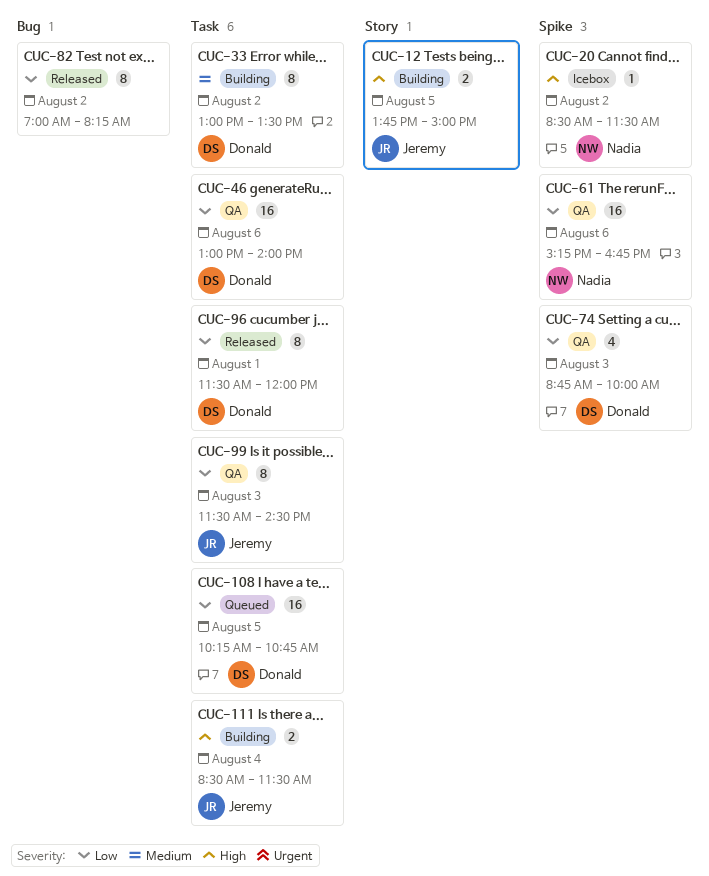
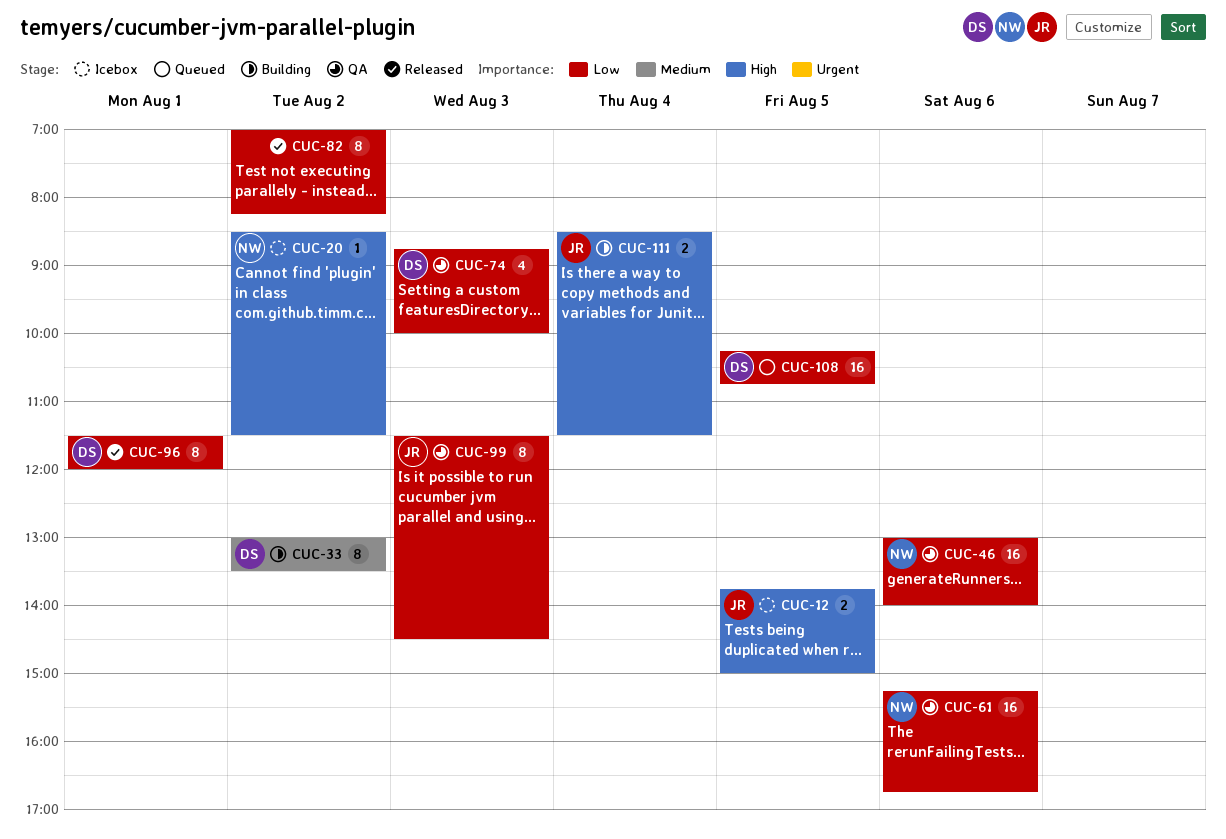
CUC-12, status: Building -> Icebox
CUC-46, owner: Donald -> Nadia

